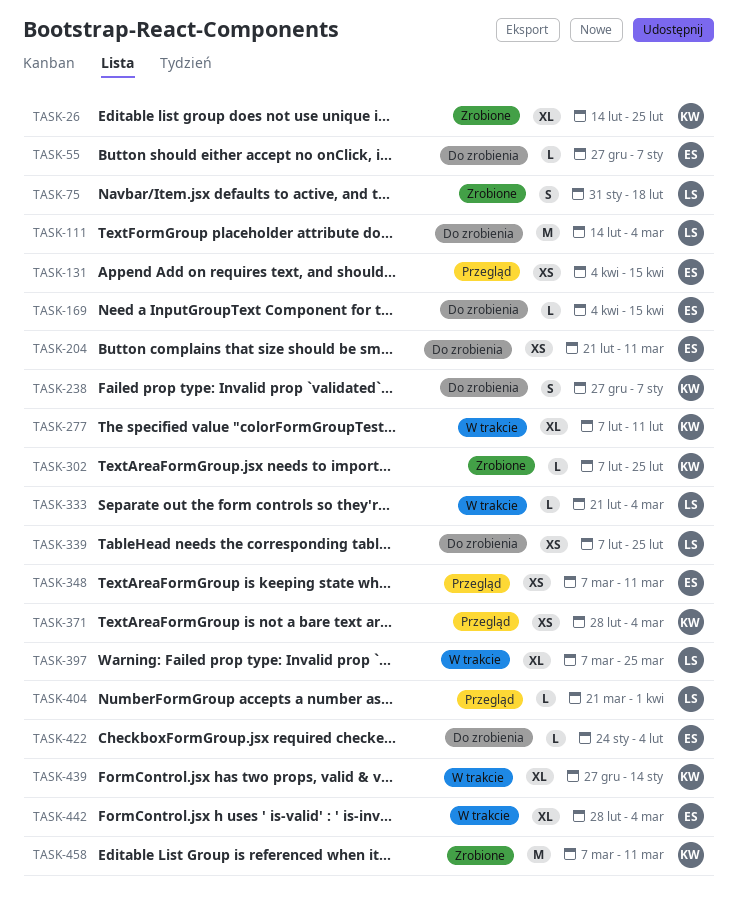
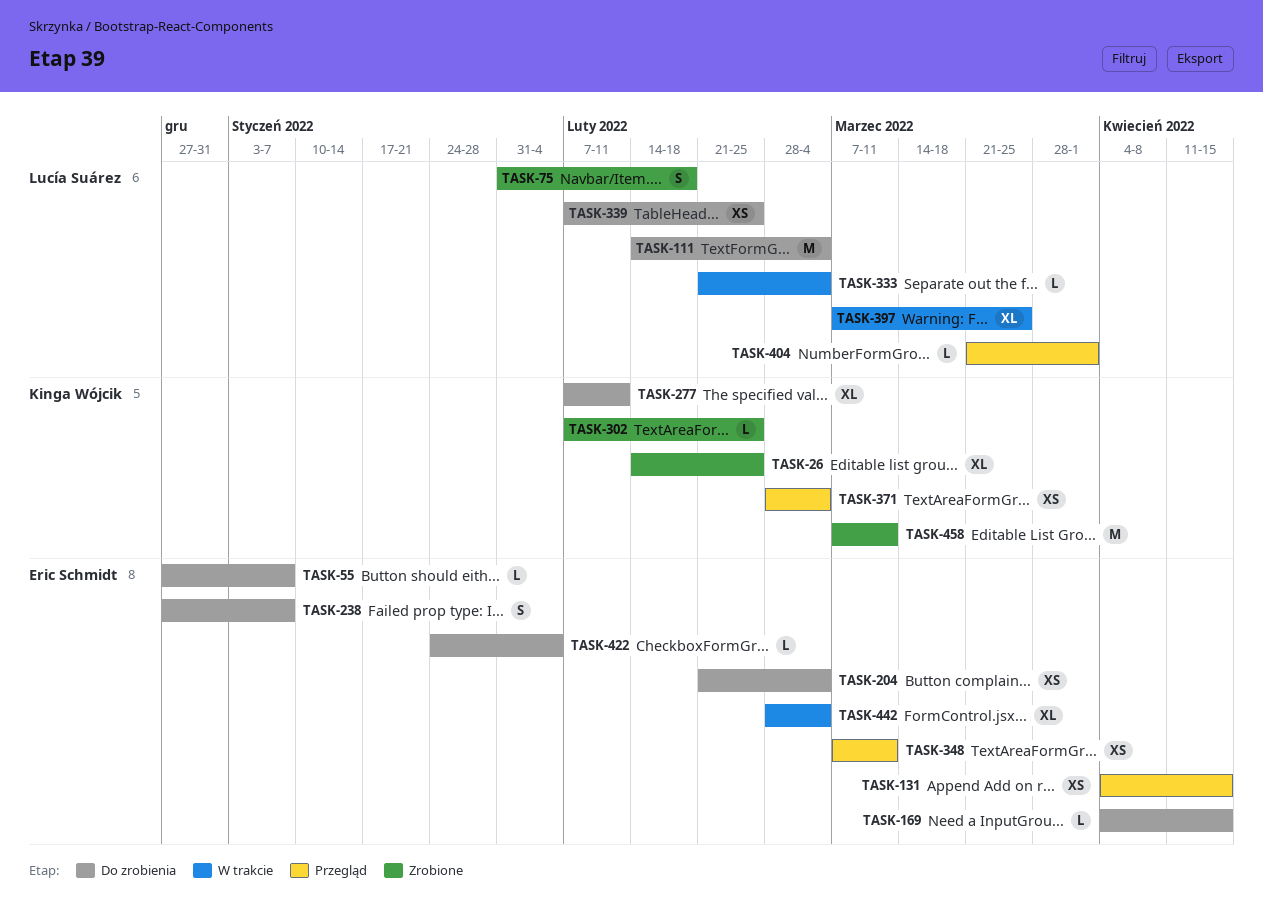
TASK-204, due: Mar 11 -> Mar 4
TASK-238, owner: Kinga Wójcik -> Eric Schmidt
TASK-277, status: W trakcie -> Do zrobienia
TASK-439: present -> none

